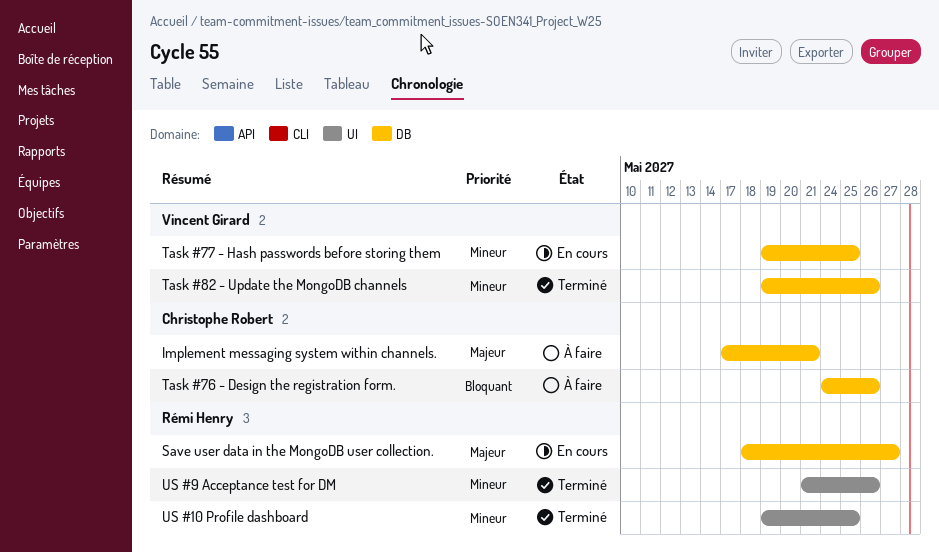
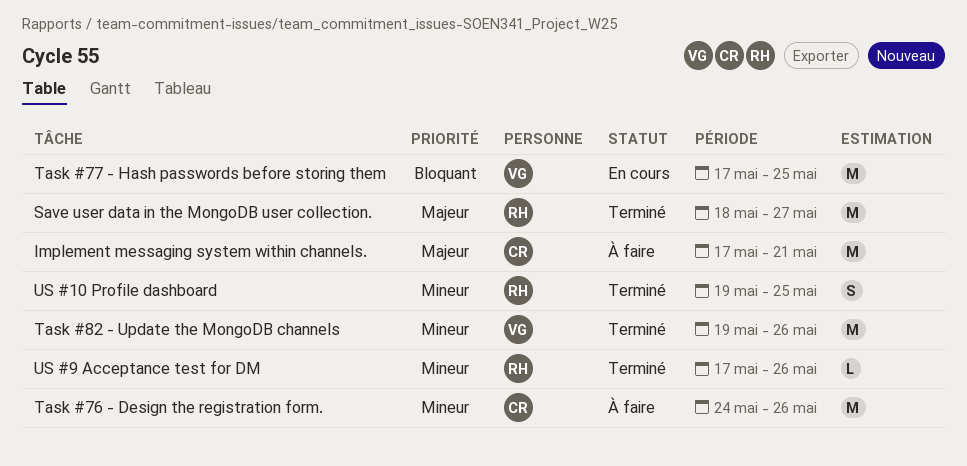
Save user data in the MongoDB user collection., status: En cours -> Terminé
Task #76 - Design the registration form., priority: Bloquant -> Mineur
Task #77 - Hash passwords before storing them, priority: Mineur -> Bloquant
Task #77 - Hash passwords before storing them, start: May 19 -> May 17
US #9 Acceptance test for DM, start: May 21 -> May 17

